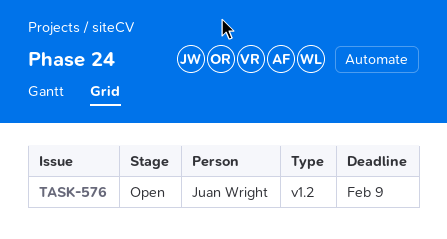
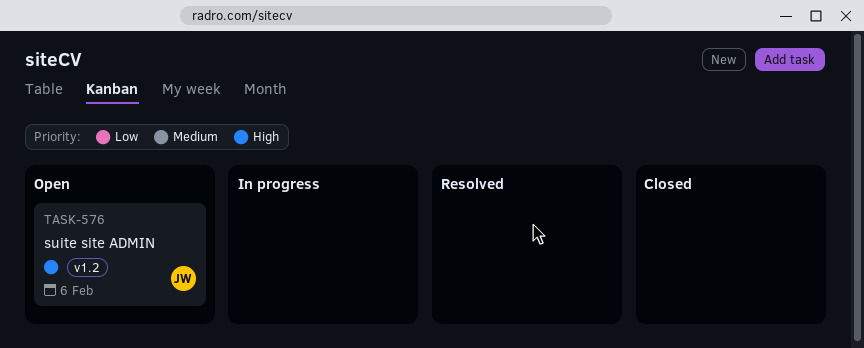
TASK-576, due: Feb 9 -> Feb 6

